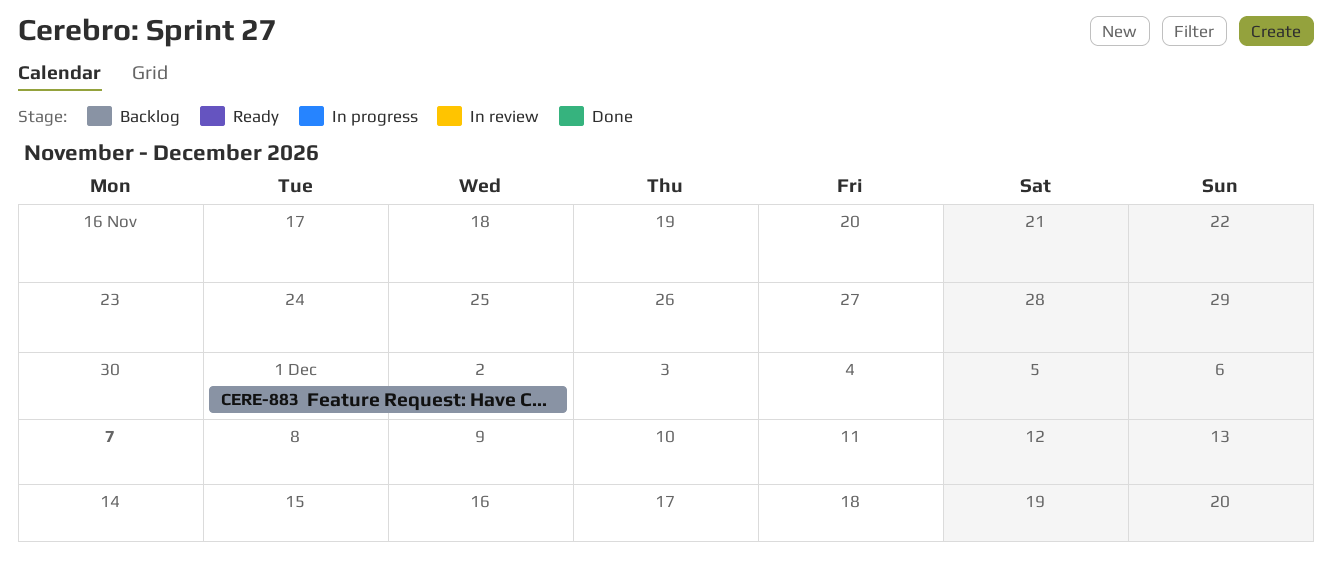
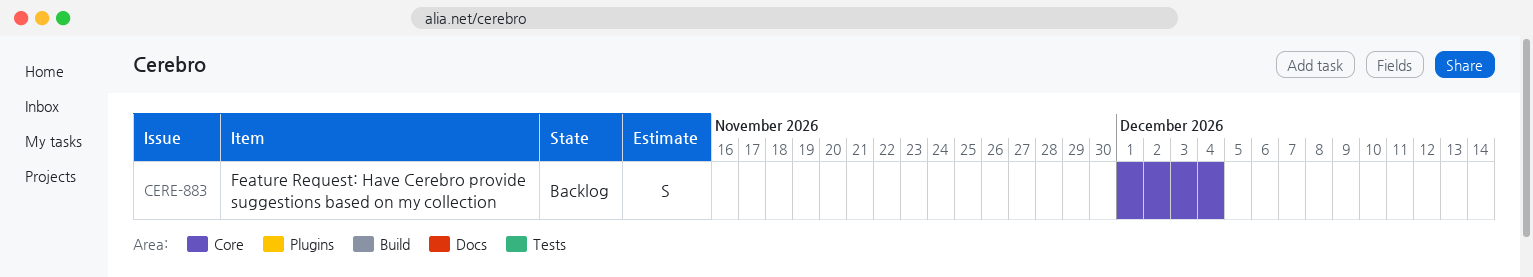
CERE-883, due: Dec 2 -> Dec 4

